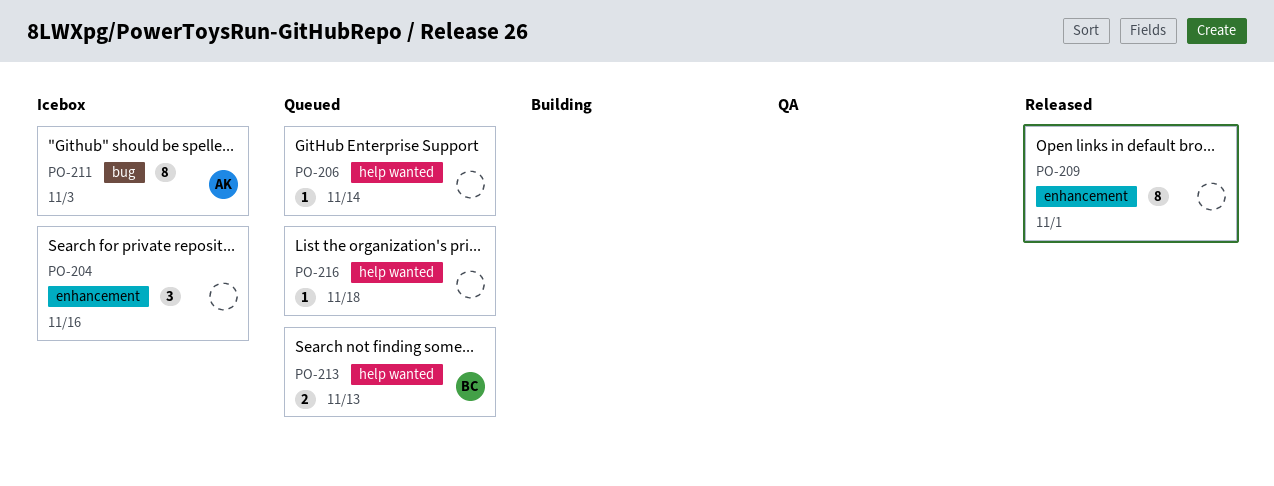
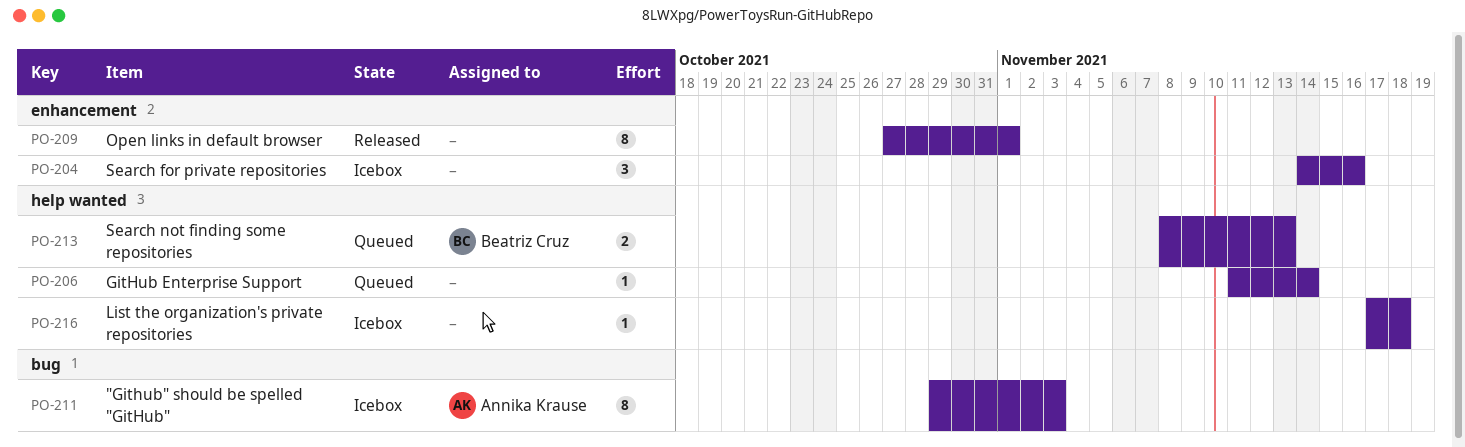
PO-216, status: Queued -> Icebox

